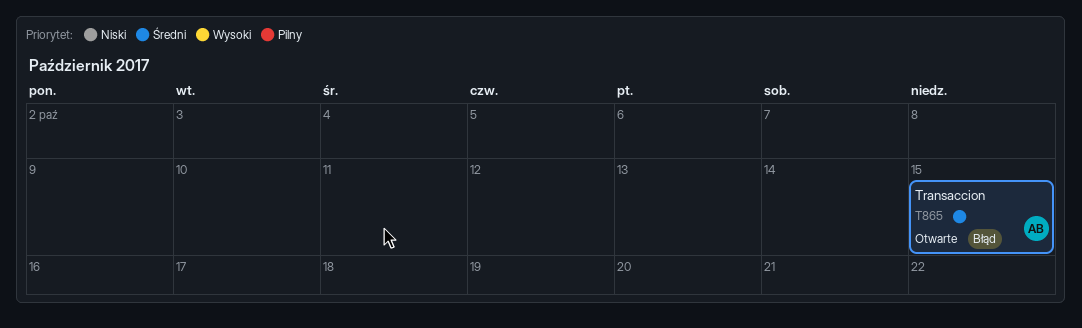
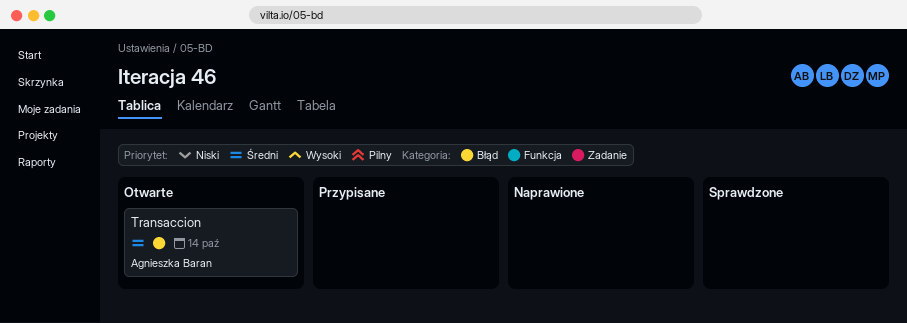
Transaccion, due: Oct 15 -> Oct 14

